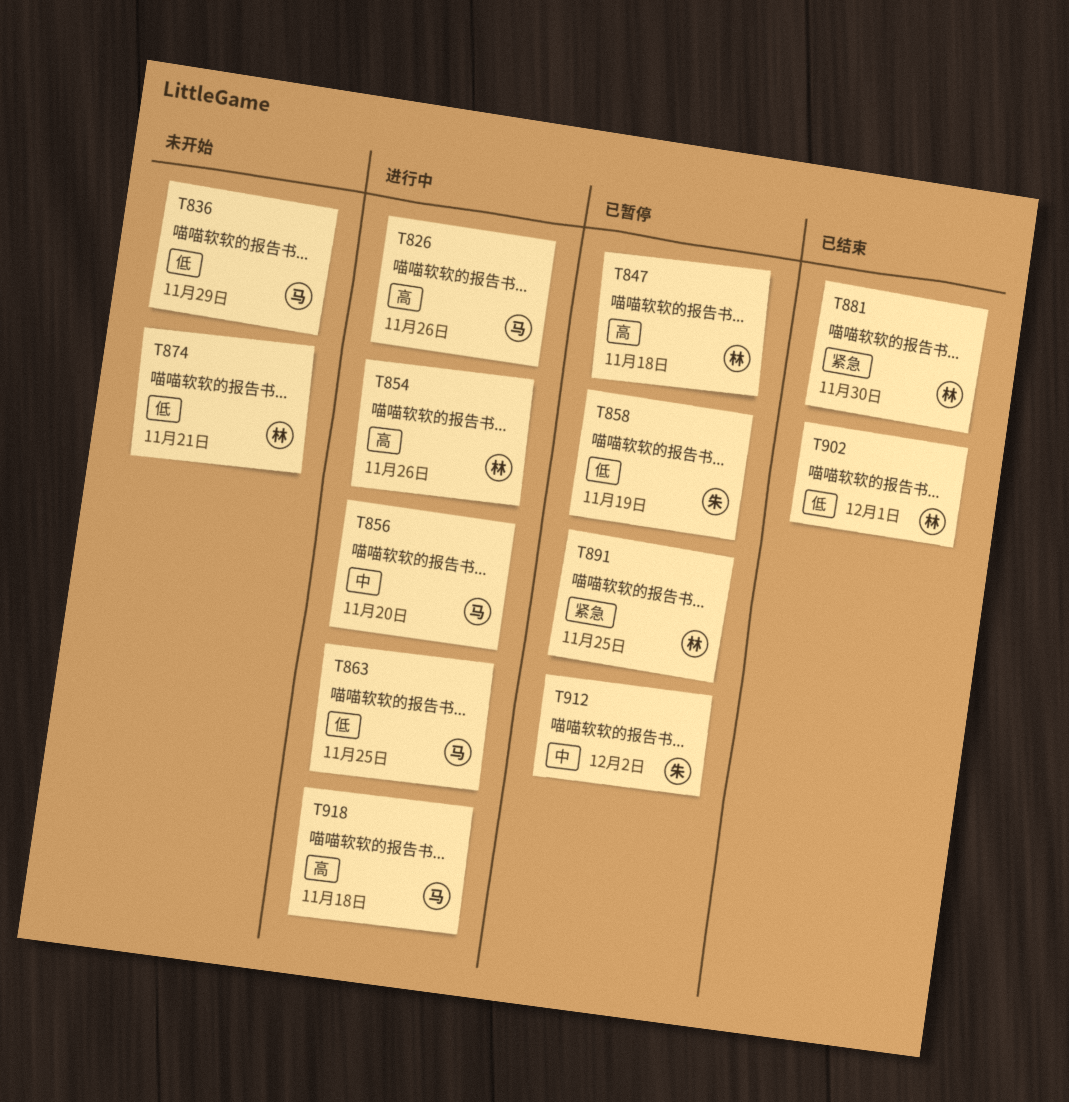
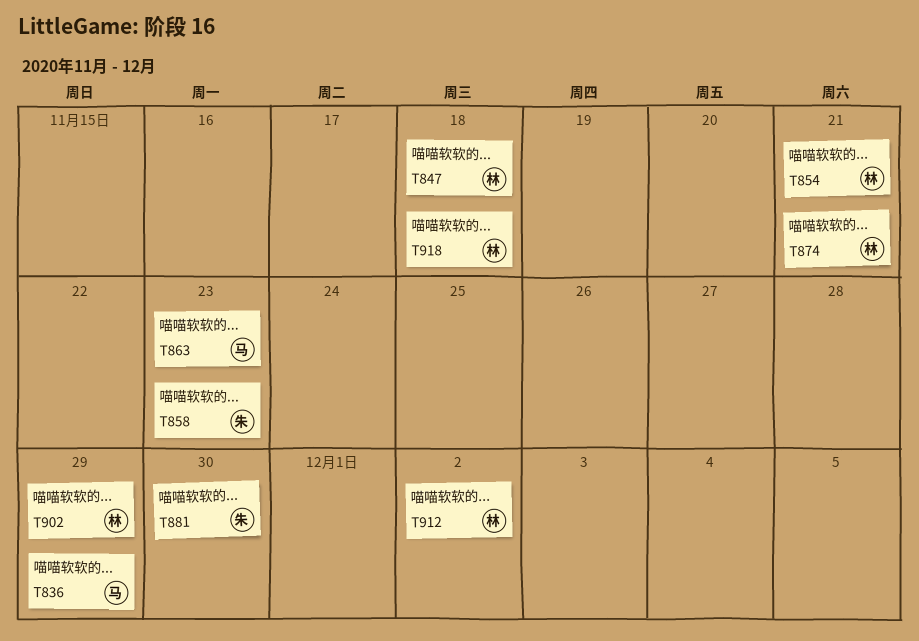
T826: present -> none
T854, due: Nov 26 -> Nov 21
T856: present -> none
T858, due: Nov 19 -> Nov 23
T863, due: Nov 25 -> Nov 23
T881, owner: 林 -> 朱
T891: present -> none
T902, due: Dec 1 -> Nov 29
T912, owner: 朱 -> 林
T918, owner: 马 -> 林

